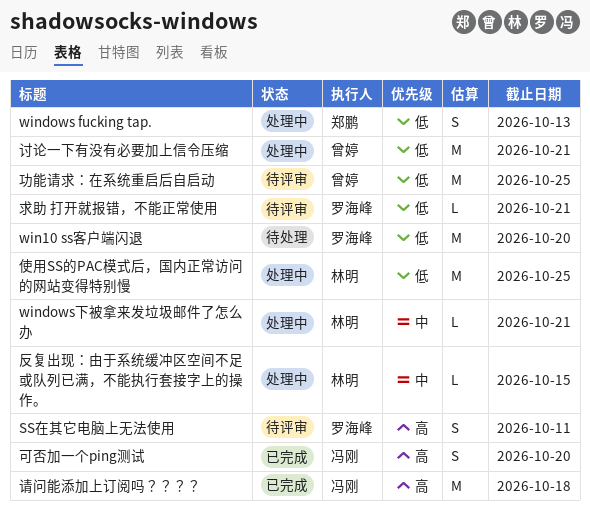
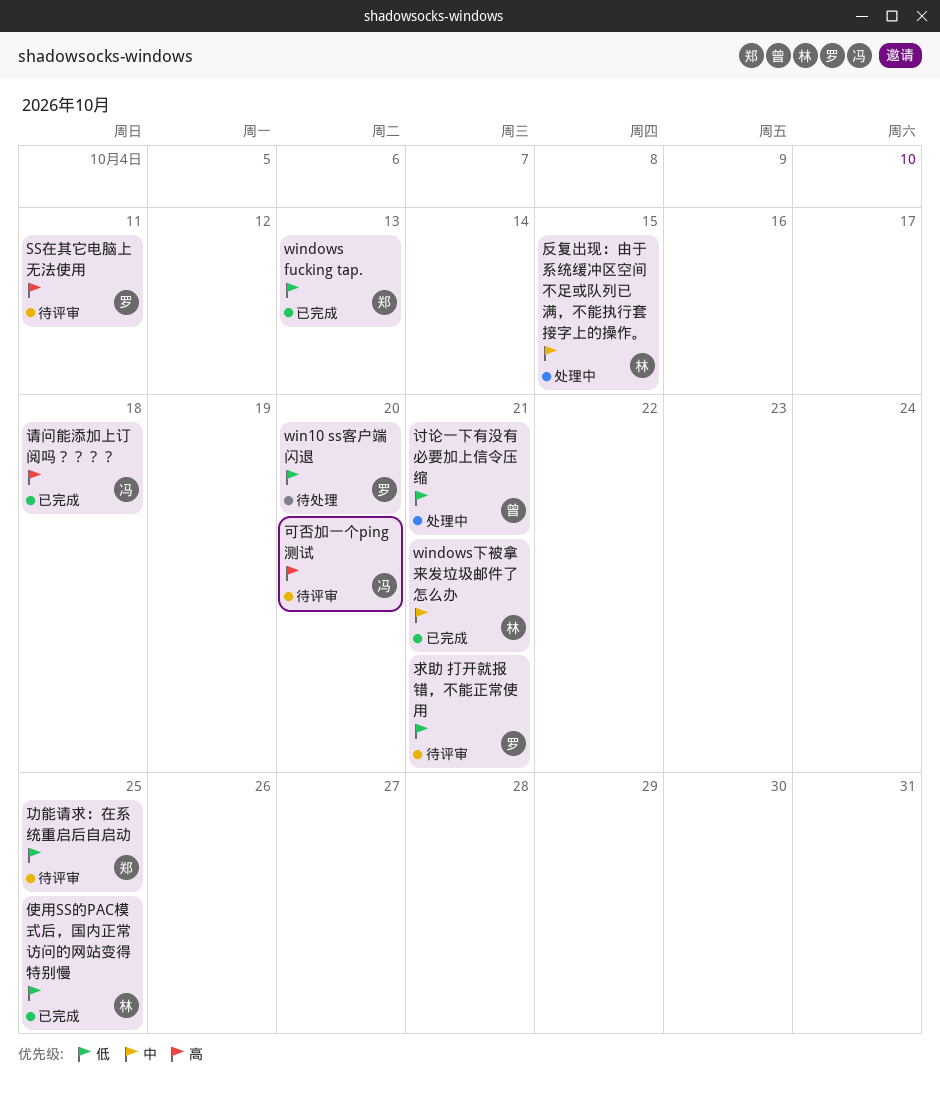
windows fucking tap., status: 处理中 -> 已完成
windows下被拿来发垃圾邮件了怎么办, status: 处理中 -> 已完成
使用SS的PAC模式后，国内正常访问的网站变得特别慢, status: 处理中 -> 已完成
功能请求：在系统重启后自启动, owner: 曾婷 -> 郑鹏
可否加一个ping测试, status: 已完成 -> 待评审

